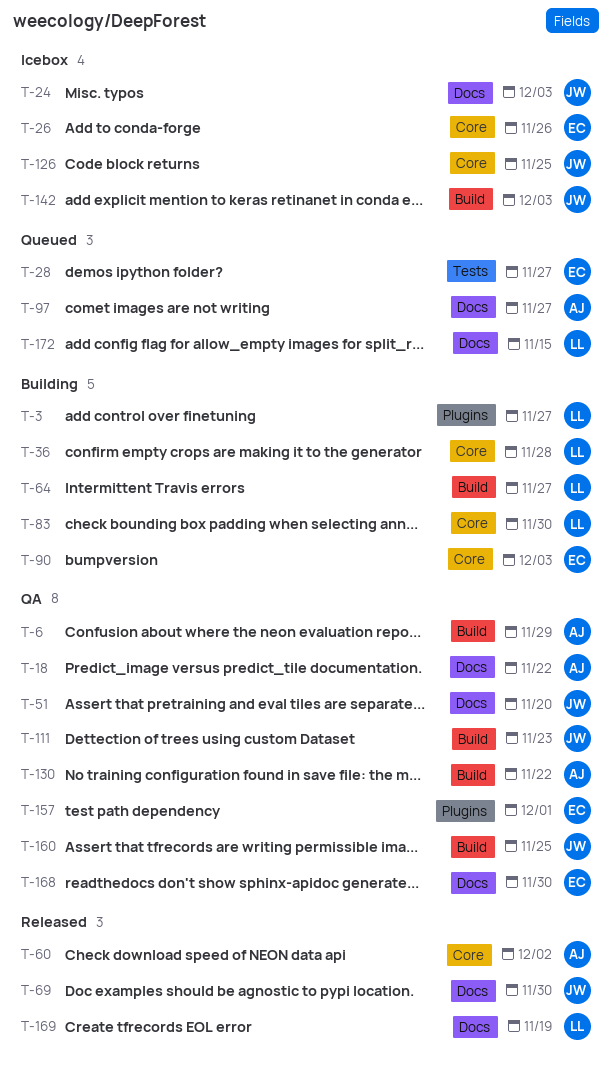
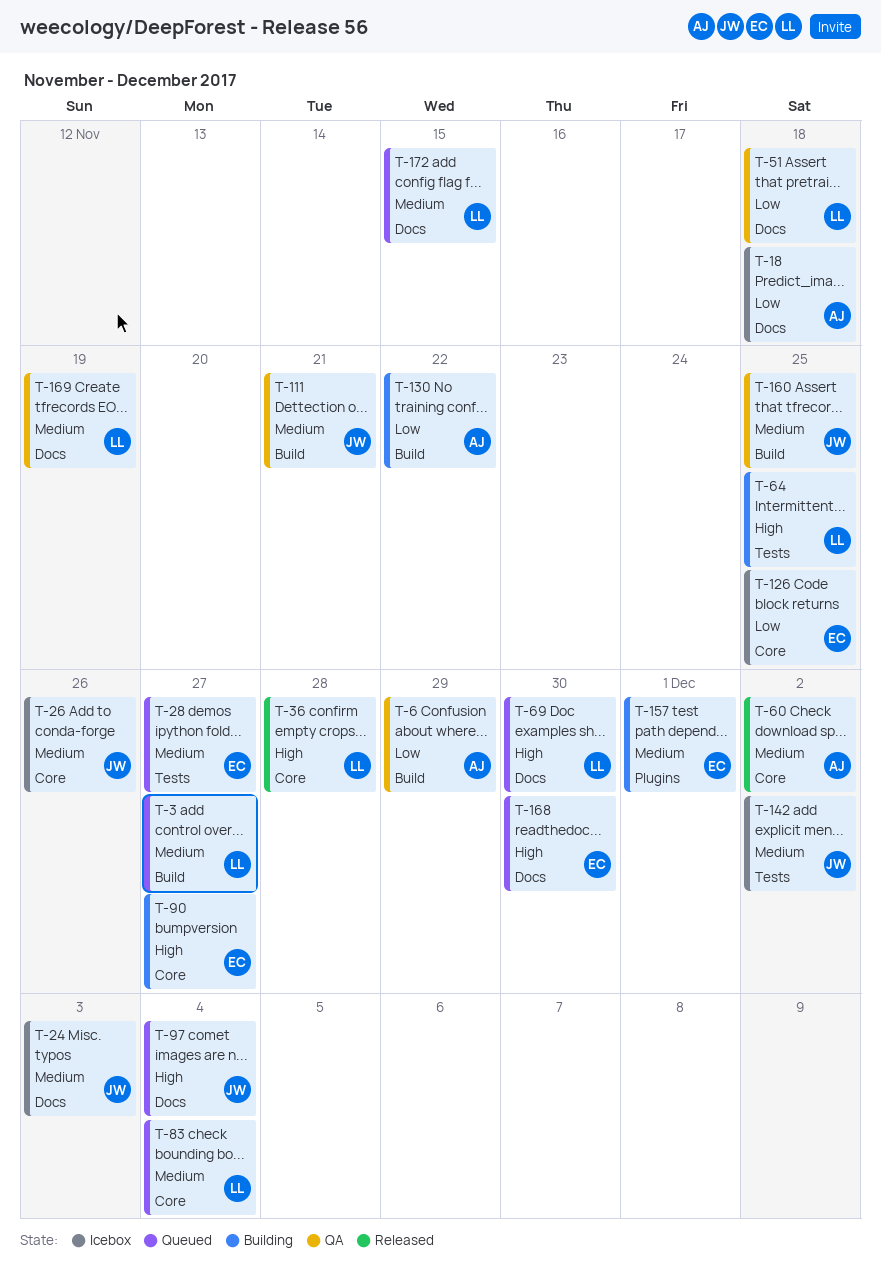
T-3, status: Building -> Queued
T-3, label: Plugins -> Build
T-18, status: QA -> Icebox
T-18, due: Nov 22 -> Nov 18
T-26, owner: EC -> JW
T-36, status: Building -> Released
T-51, owner: JW -> LL
T-51, due: Nov 20 -> Nov 18
T-64, label: Build -> Tests
T-64, due: Nov 27 -> Nov 25
T-69, status: Released -> Queued
T-69, owner: JW -> LL
T-83, status: Building -> Queued
T-83, due: Nov 30 -> Dec 4
T-90, due: Dec 3 -> Nov 27
T-97, owner: AJ -> JW
T-97, due: Nov 27 -> Dec 4
T-111, due: Nov 23 -> Nov 21
T-126, owner: JW -> EC
T-130, status: QA -> Building
T-142, label: Build -> Tests
T-142, due: Dec 3 -> Dec 2
T-157, status: QA -> Building
T-168, status: QA -> Queued
T-169, status: Released -> QA

